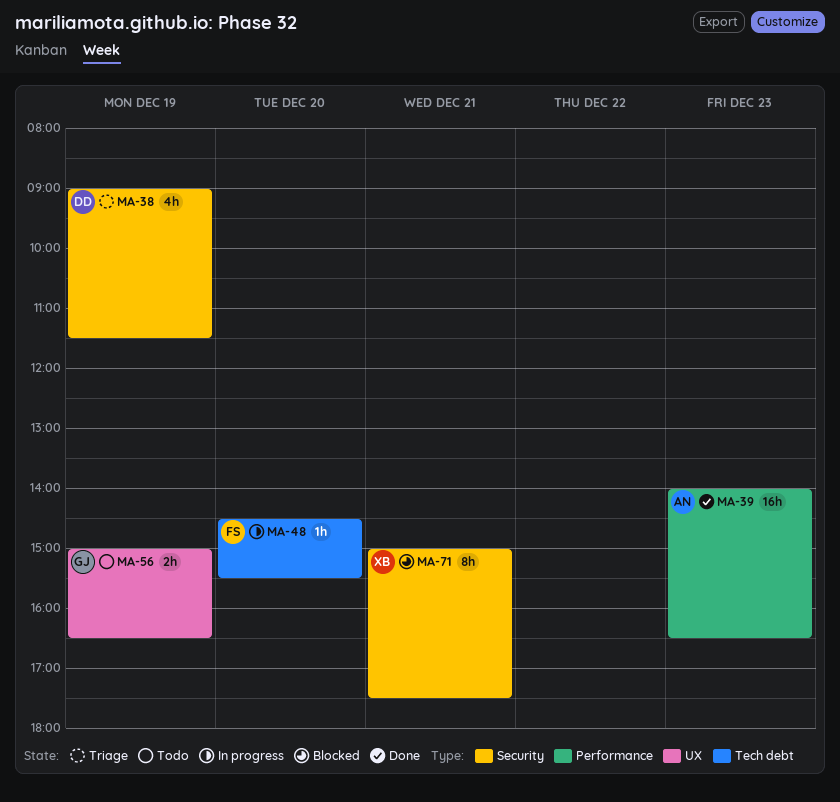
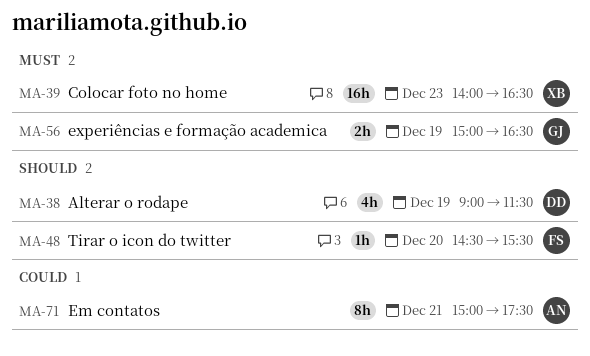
MA-39, owner: AN -> XB
MA-71, owner: XB -> AN

